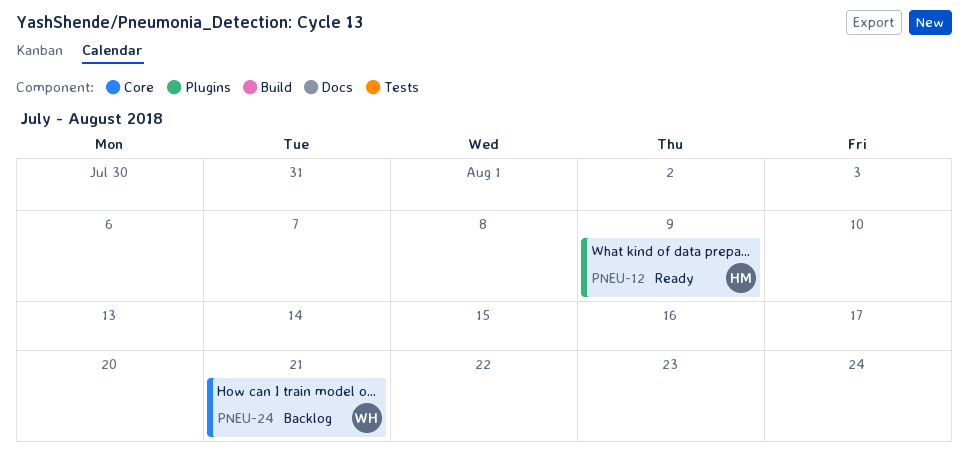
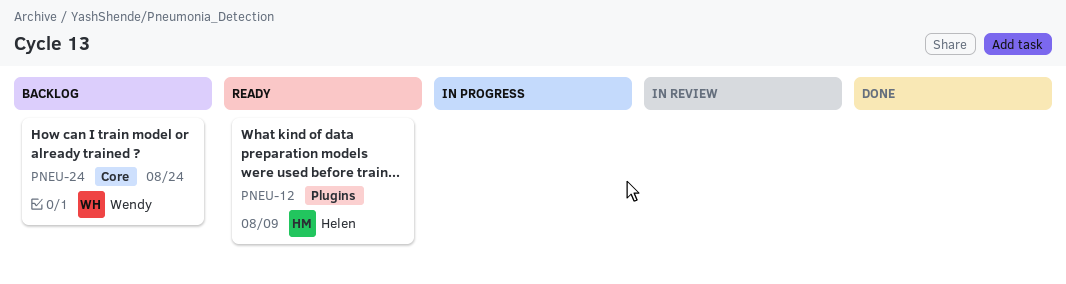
PNEU-24, due: Aug 21 -> Aug 24

